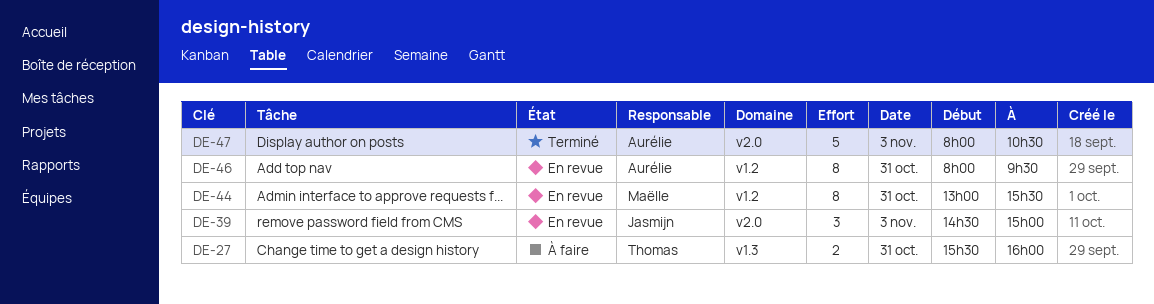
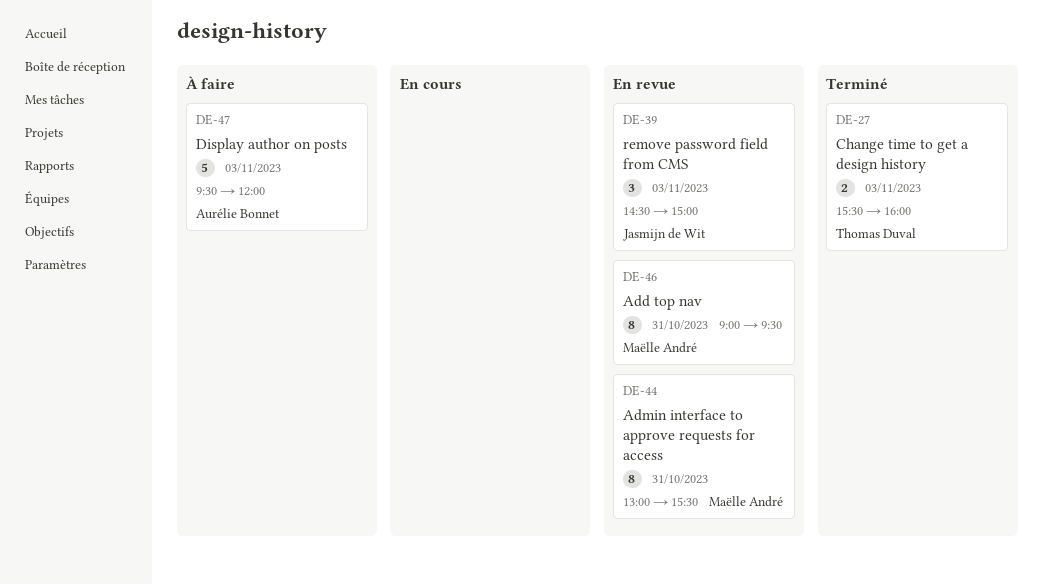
DE-27, status: À faire -> Terminé
DE-27, day: Oct 31 -> Nov 3
DE-46, owner: Aurélie Bonnet -> Maëlle André
DE-46, begins: 08:00 -> 09:00
DE-47, status: Terminé -> À faire
DE-47, begins: 08:00 -> 09:30
DE-47, ends: 10:30 -> 12:00

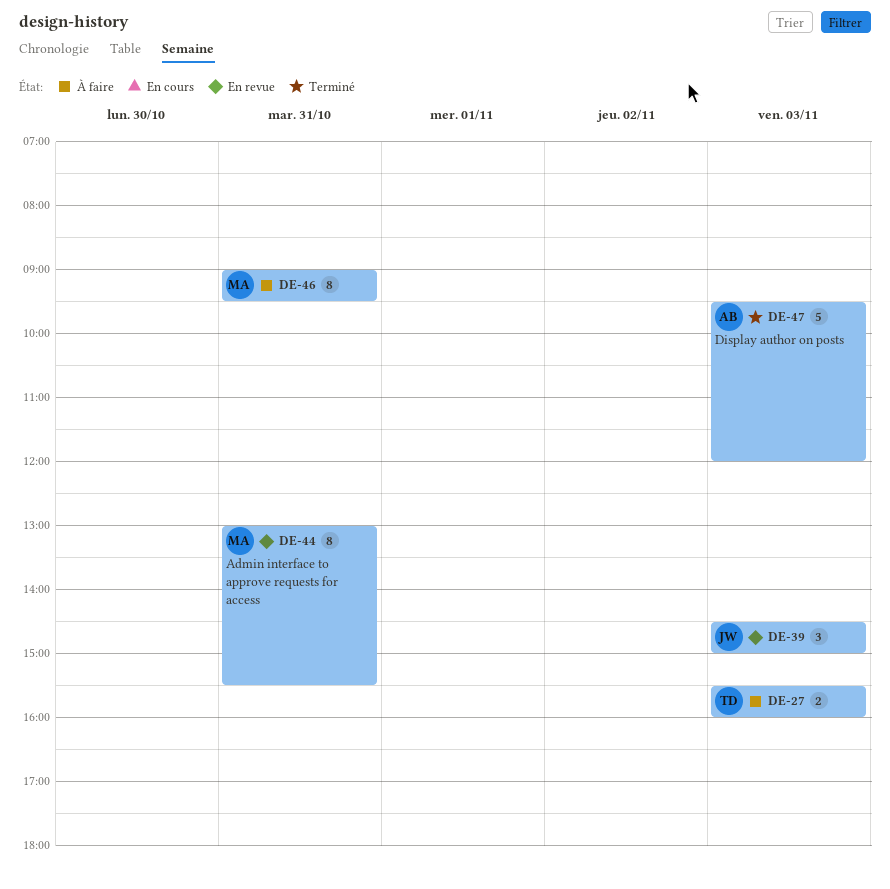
DE-27, status: Terminé -> À faire
DE-46, status: En revue -> À faire
DE-47, status: À faire -> Terminé

